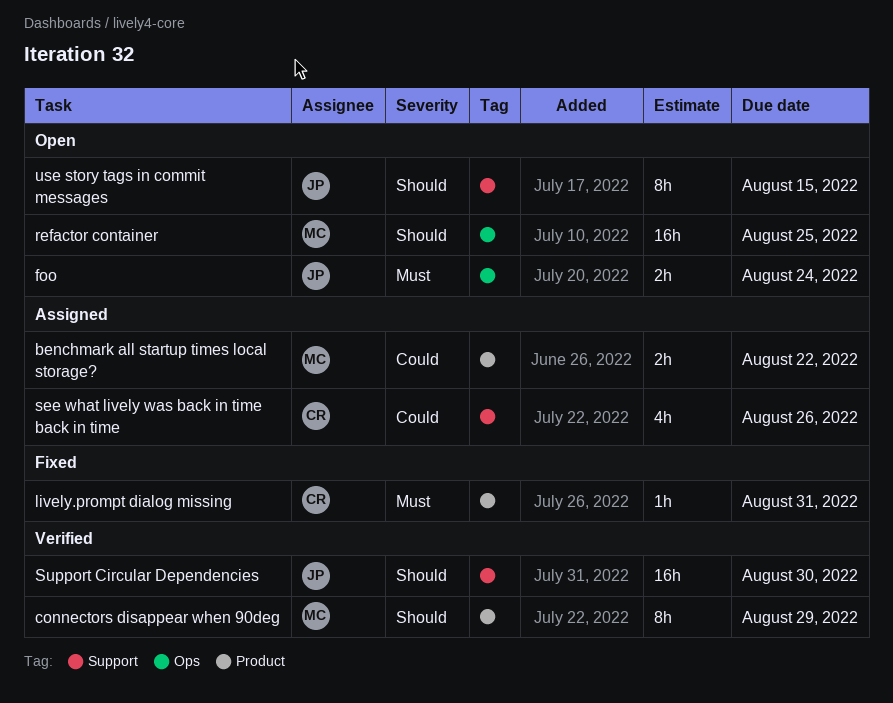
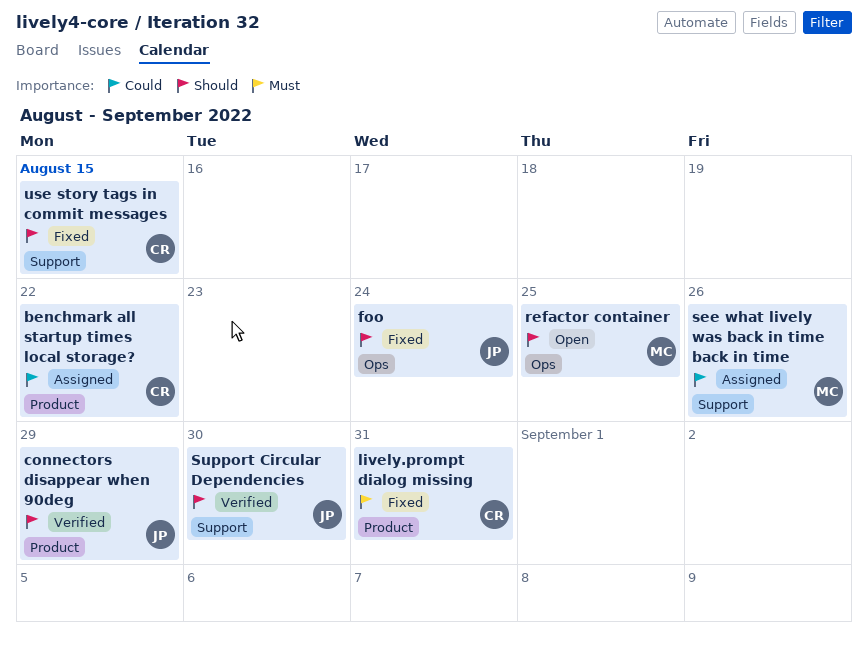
benchmark all startup times local storage?, owner: MC -> CR
connectors disappear when 90deg, owner: MC -> JP
foo, status: Open -> Fixed
foo, priority: Must -> Should
see what lively was back in time back in time, owner: CR -> MC
use story tags in commit messages, status: Open -> Fixed
use story tags in commit messages, owner: JP -> CR

